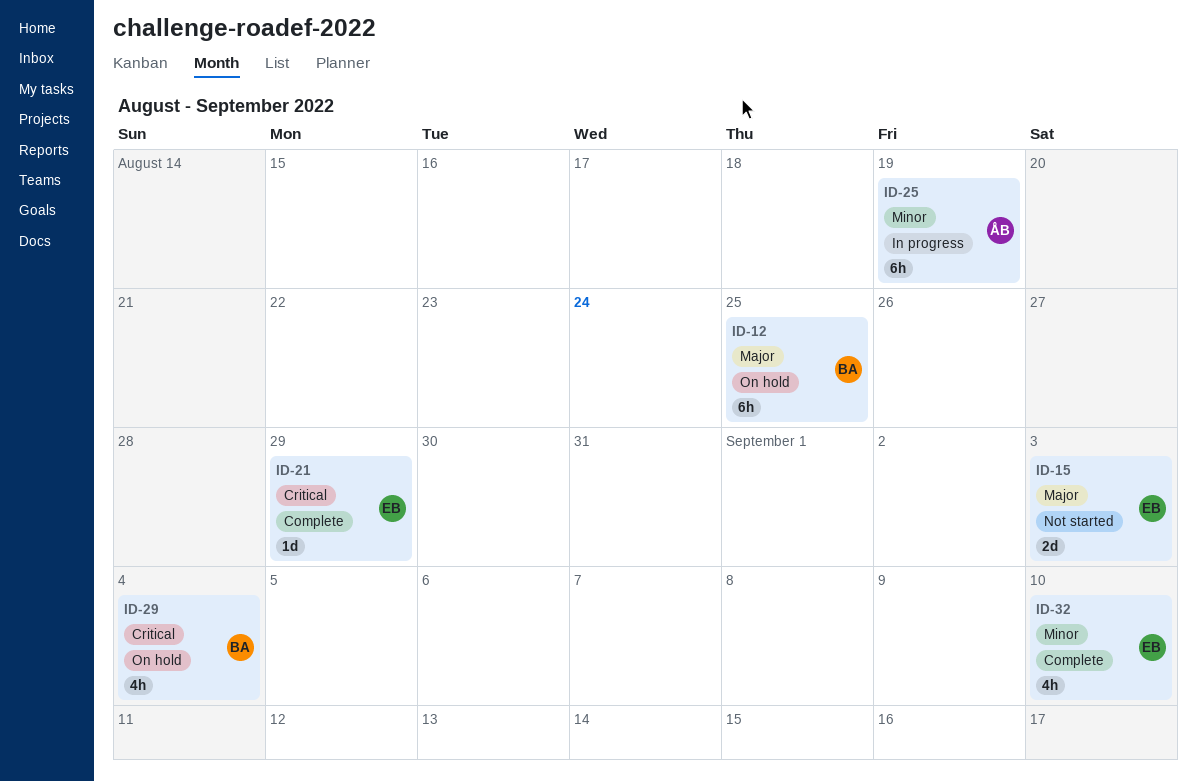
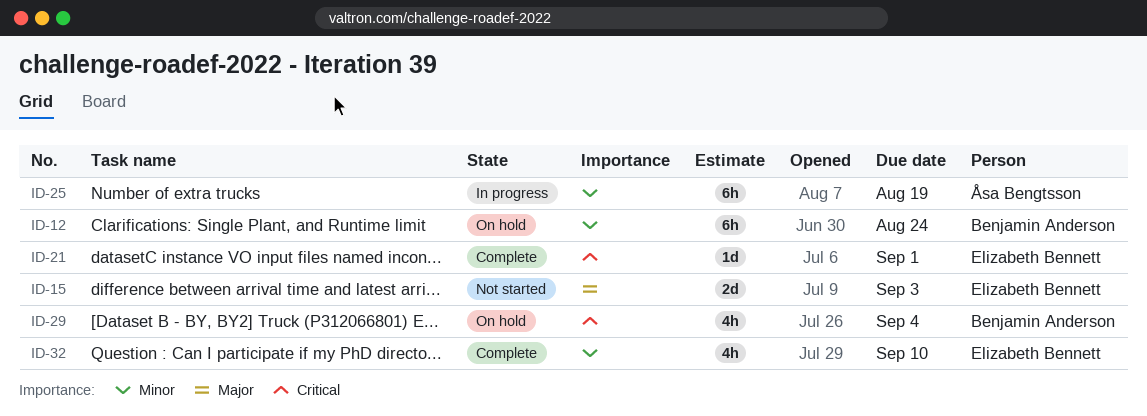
ID-12, priority: Major -> Minor
ID-12, due: Aug 25 -> Aug 24
ID-21, due: Aug 29 -> Sep 1

